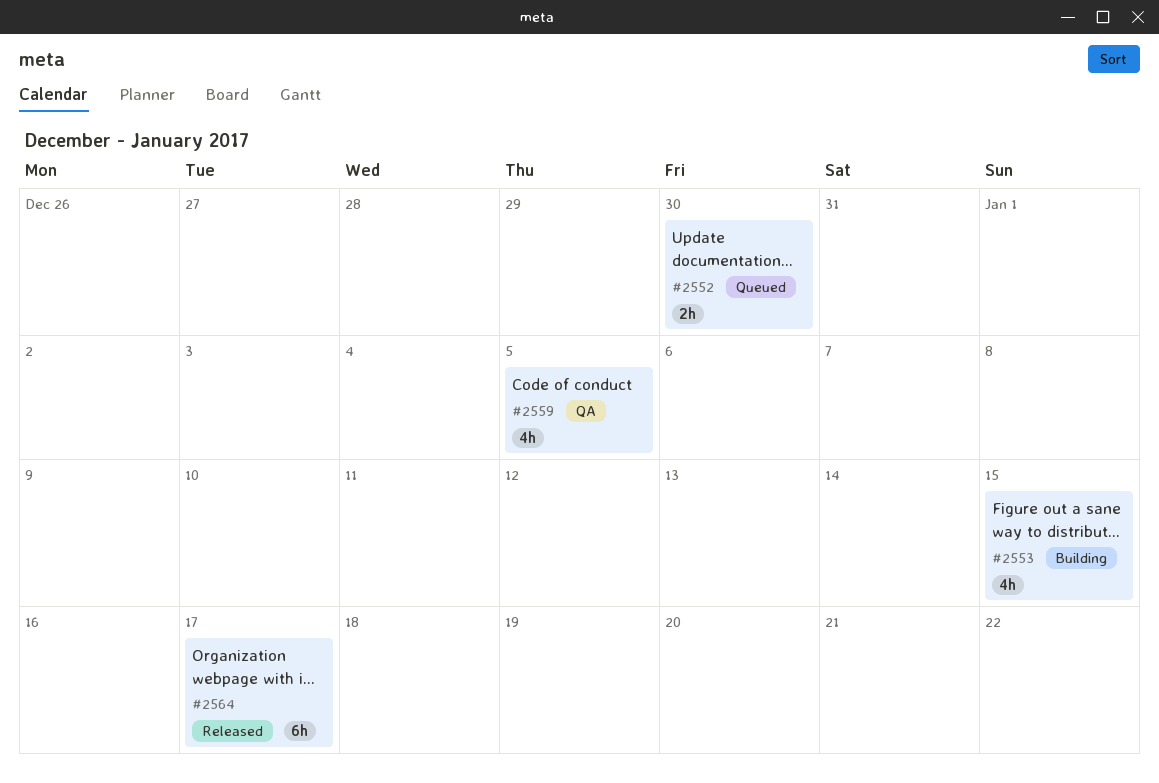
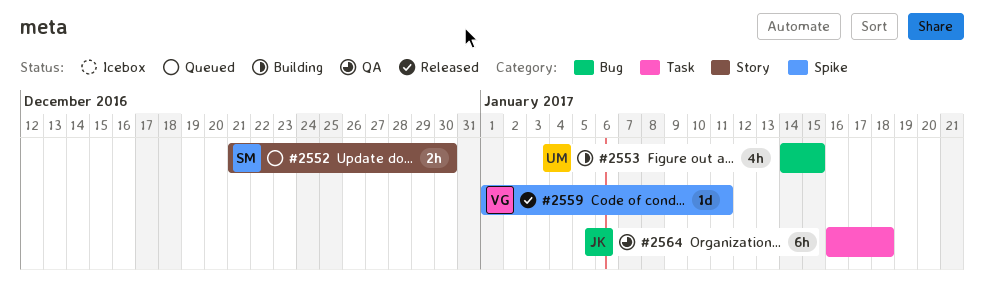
#2559, status: QA -> Released
#2559, estimate: 4h -> 1d
#2559, due: Jan 5 -> Jan 11
#2564, status: Released -> QA
#2564, due: Jan 17 -> Jan 18

